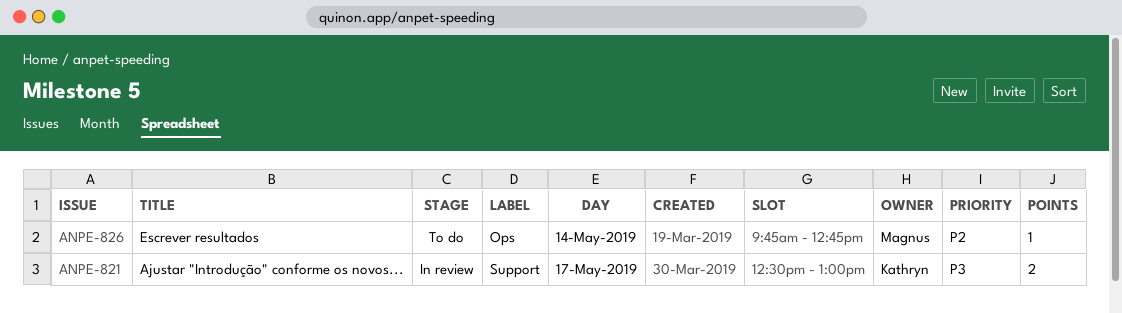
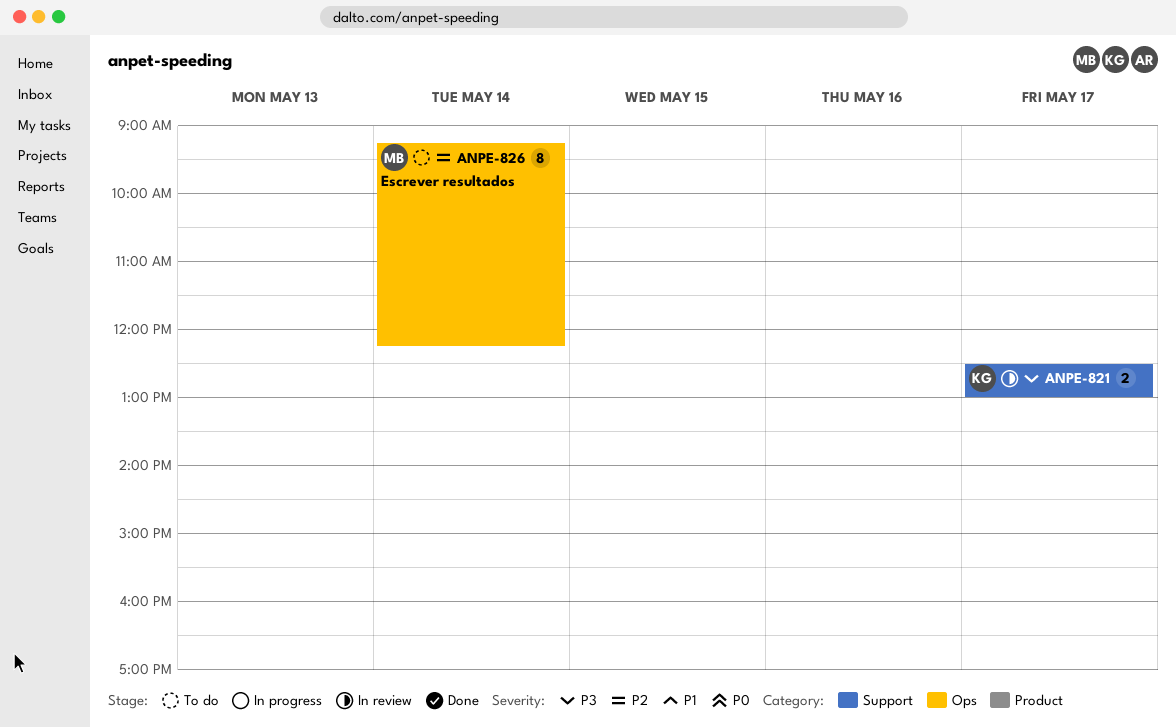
ANPE-826, estimate: 1 -> 8
ANPE-826, begins: 09:45 -> 09:15
ANPE-826, ends: 12:45 -> 12:15

